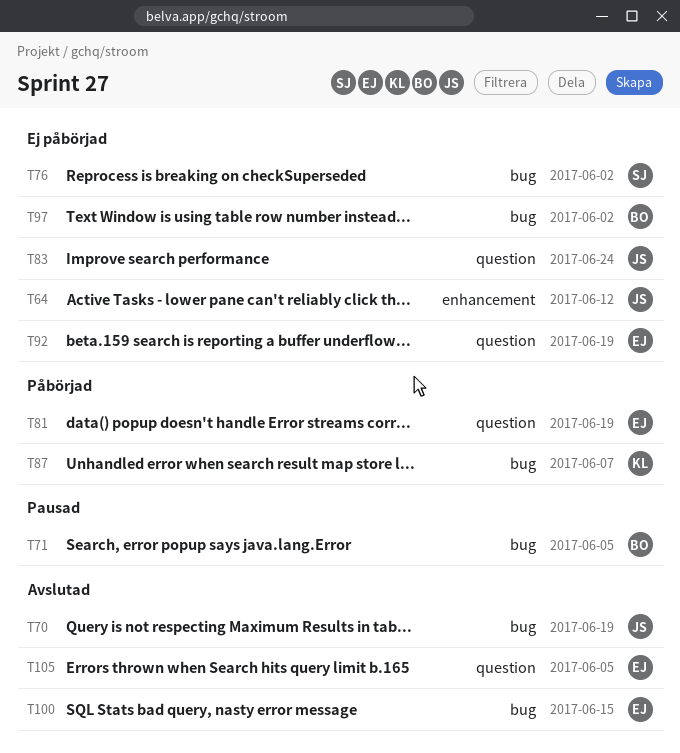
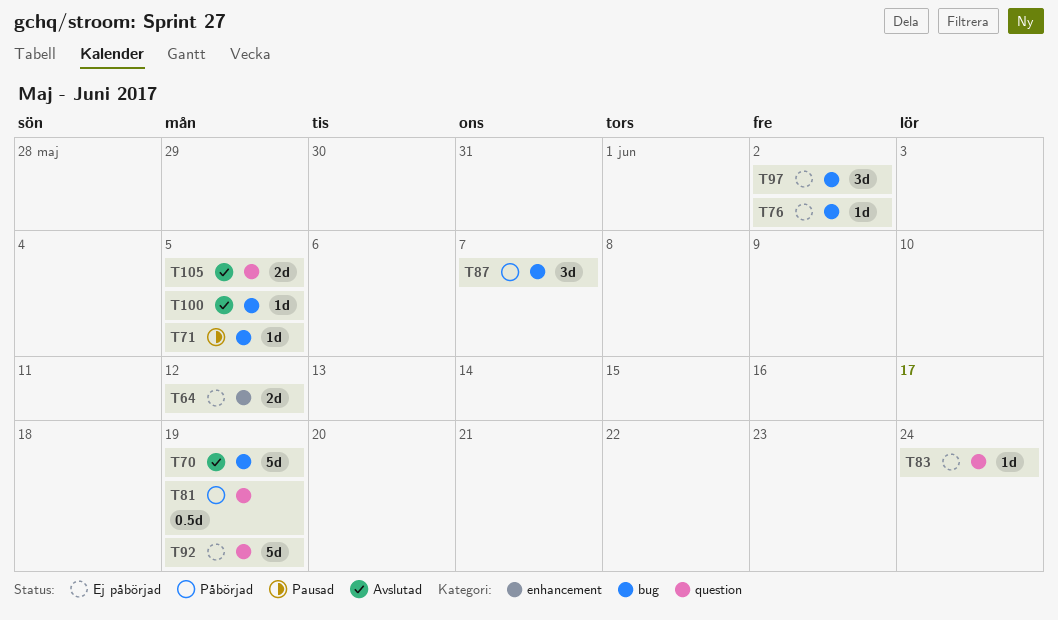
T100, due: Jun 15 -> Jun 5

